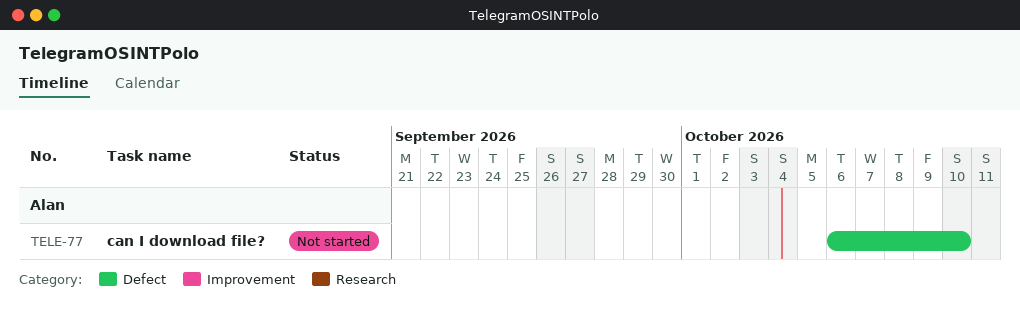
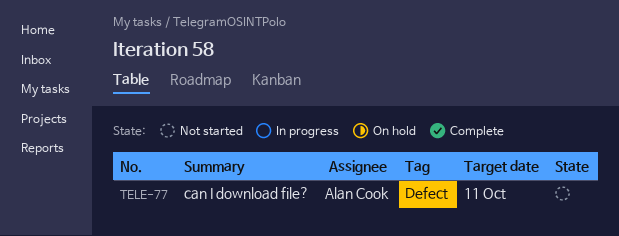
TELE-77, due: Oct 10 -> Oct 11

